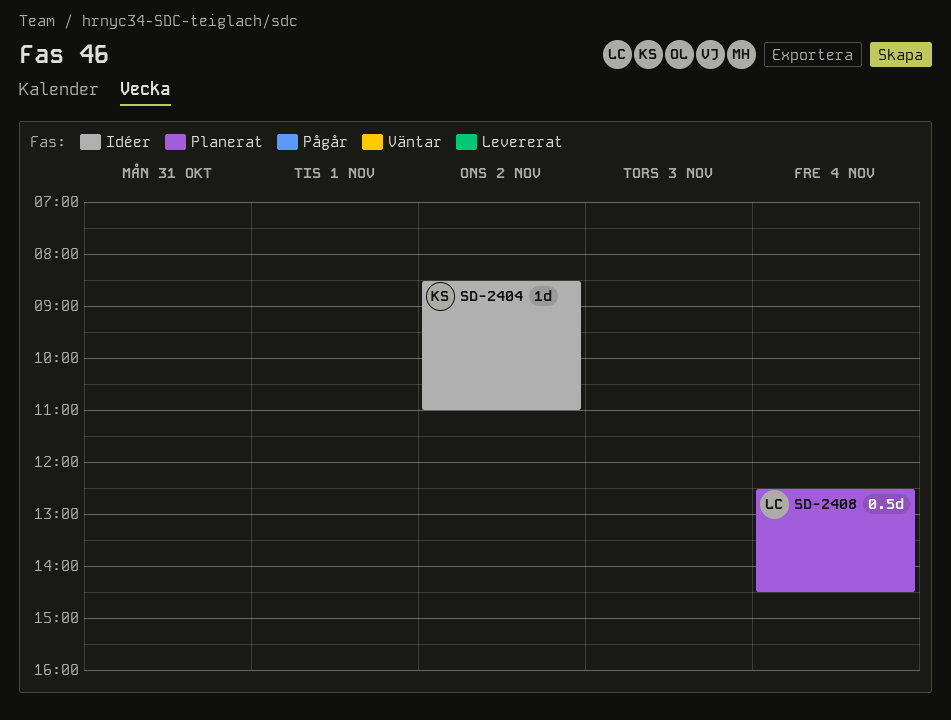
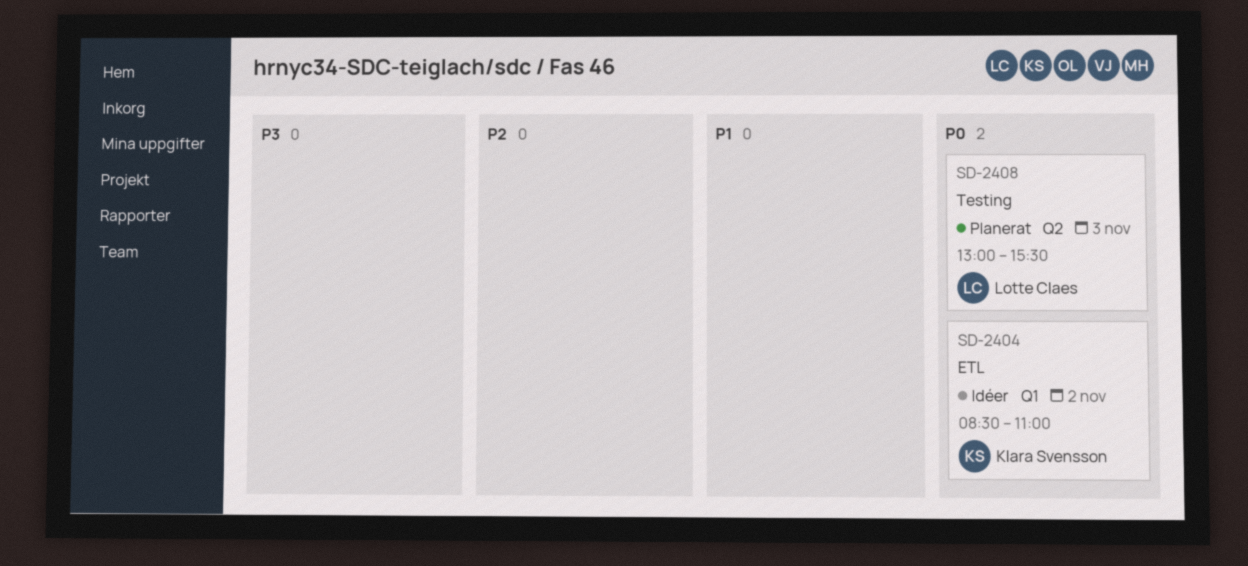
SD-2408, day: Nov 4 -> Nov 3
SD-2408, begins: 12:30 -> 13:00
SD-2408, ends: 14:30 -> 15:30

